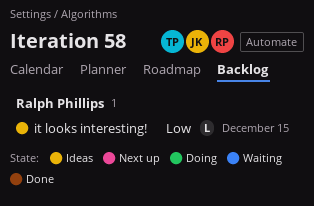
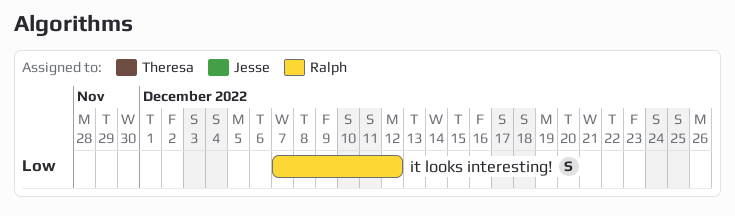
it looks interesting!, estimate: L -> S
it looks interesting!, due: Dec 15 -> Dec 12

